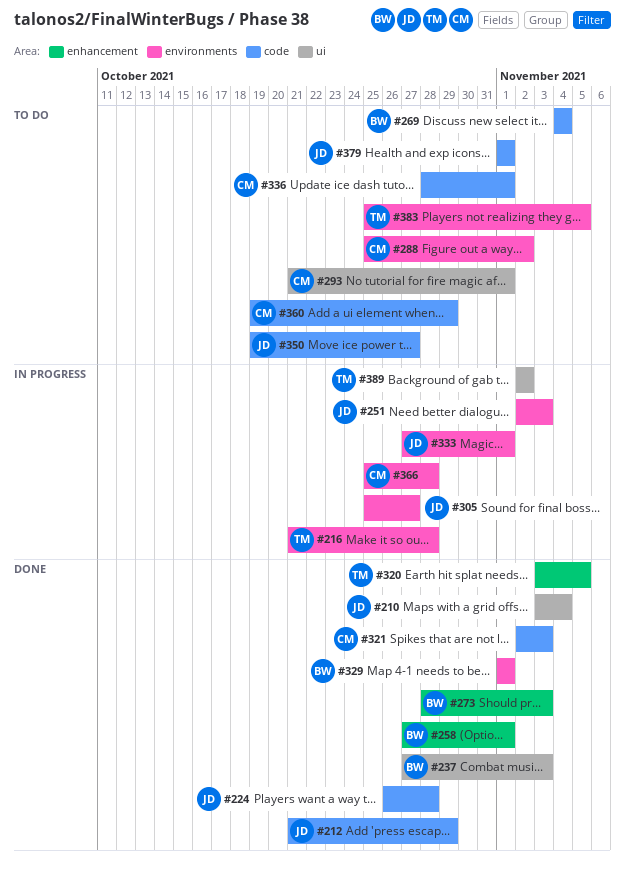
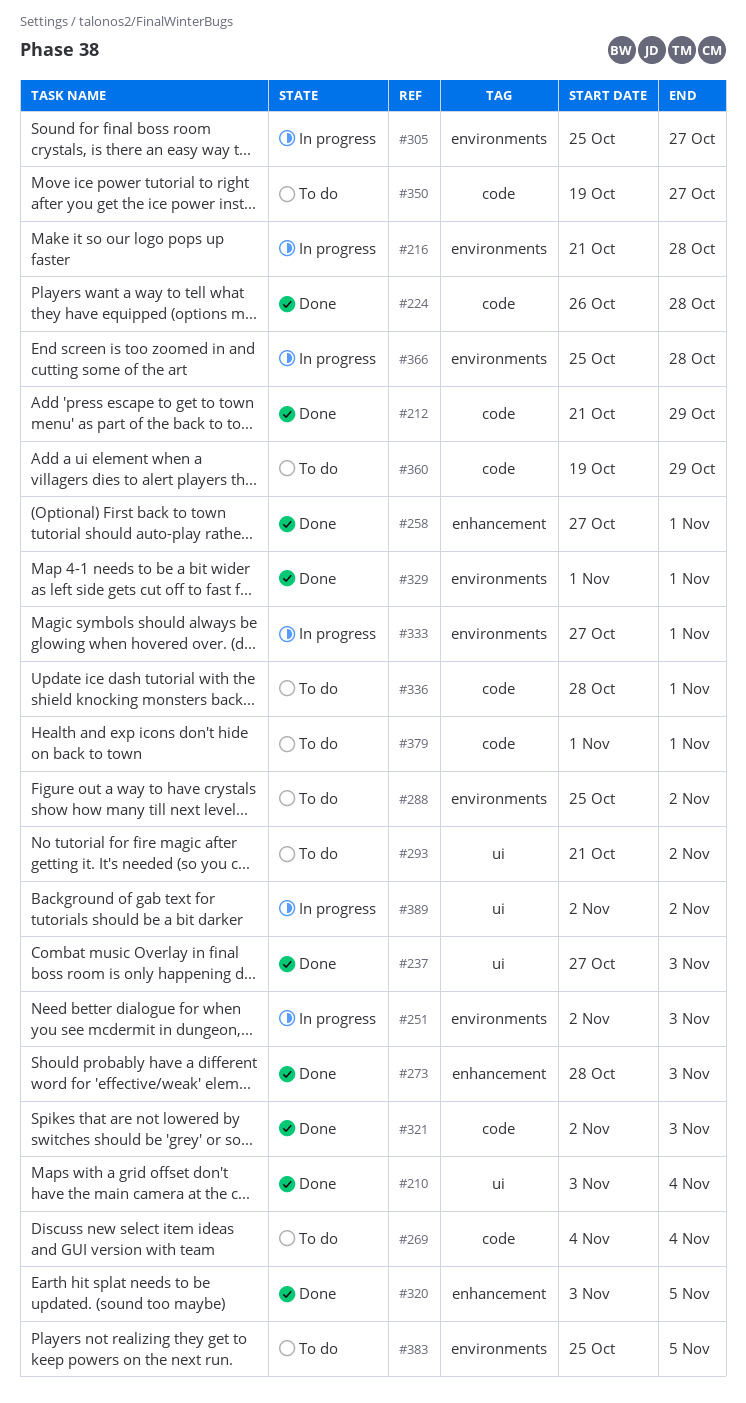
#293, due: Nov 1 -> Nov 2

